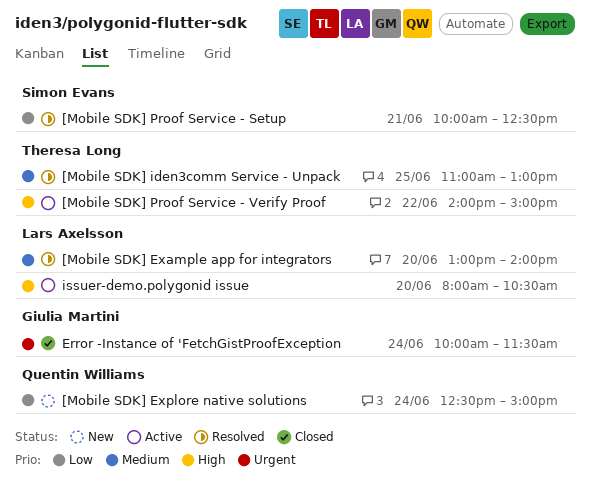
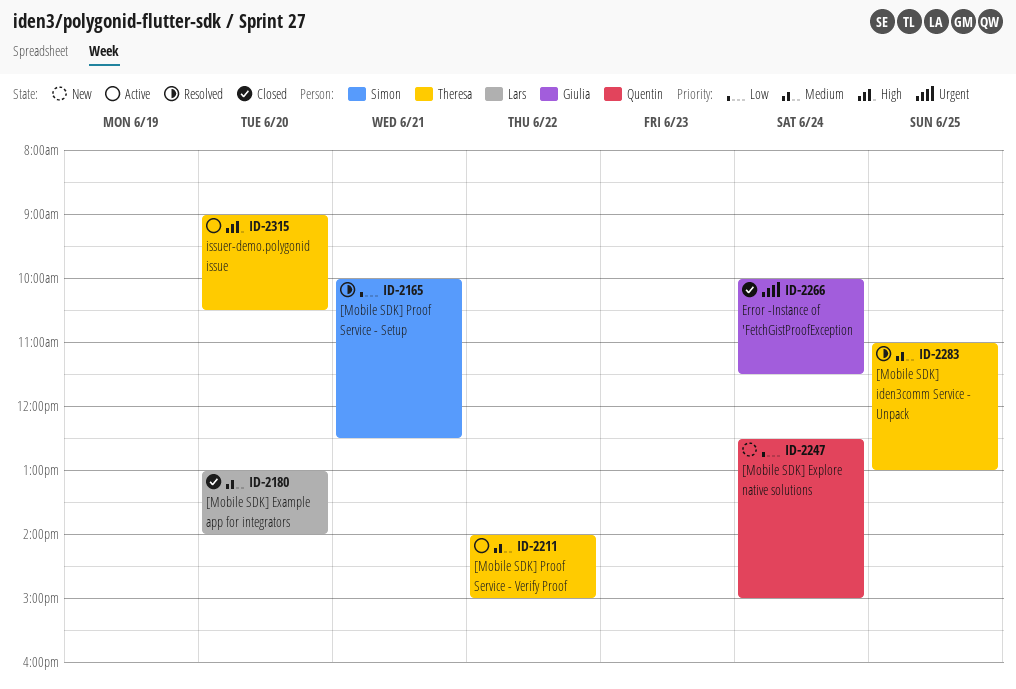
[Mobile SDK] Example app for integrators, status: Resolved -> Closed
[Mobile SDK] Proof Service - Verify Proof, priority: High -> Medium
issuer-demo.polygonid issue, owner: Lars Axelsson -> Theresa Long
issuer-demo.polygonid issue, begins: 08:00 -> 09:00

